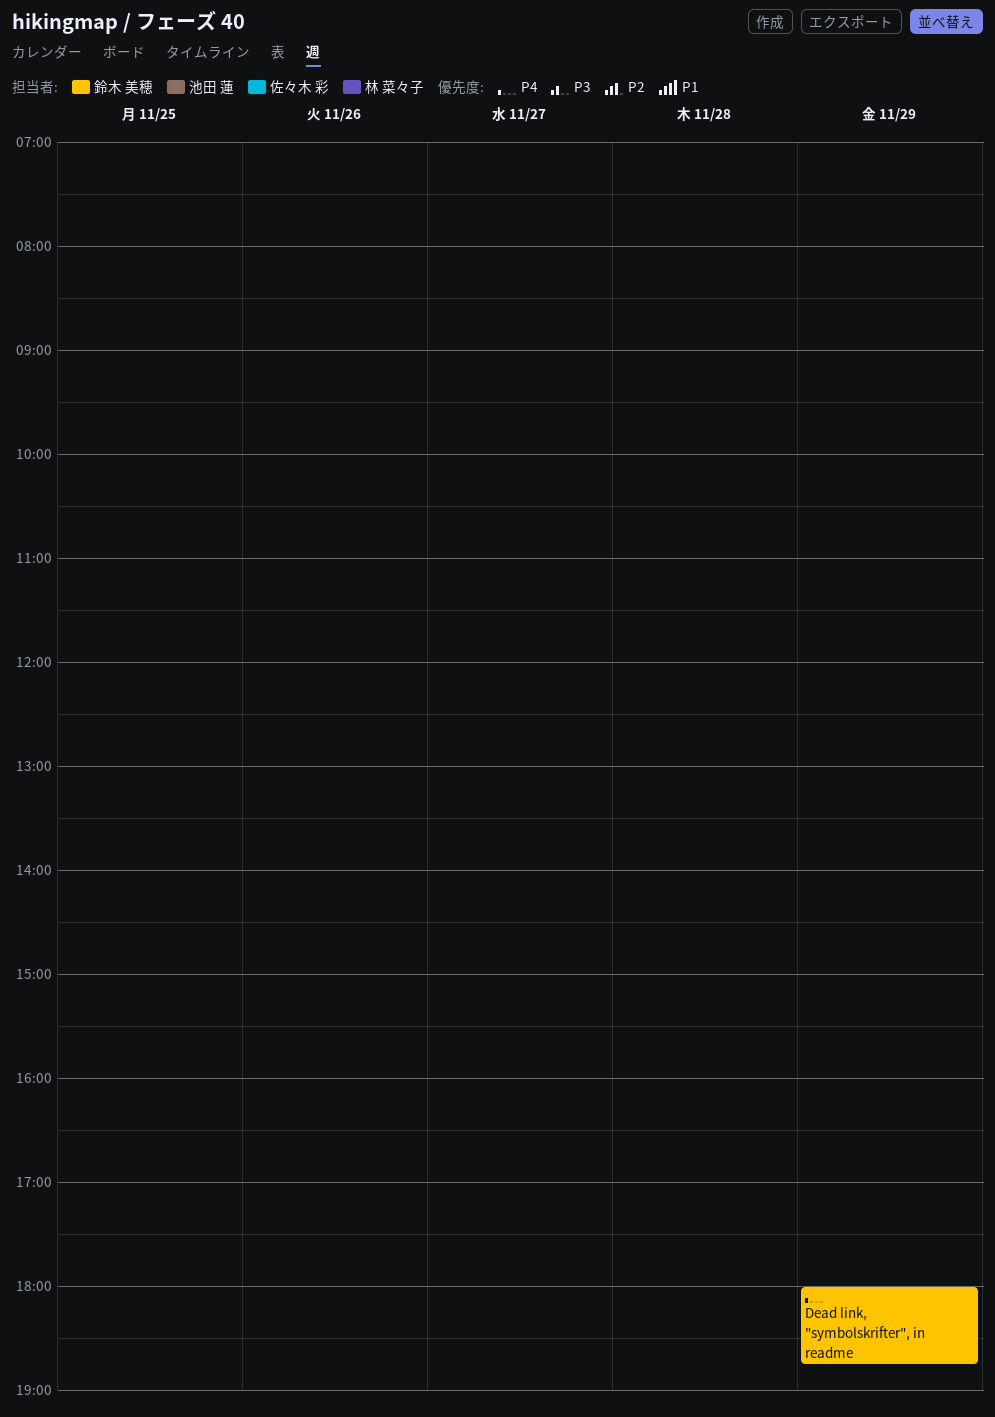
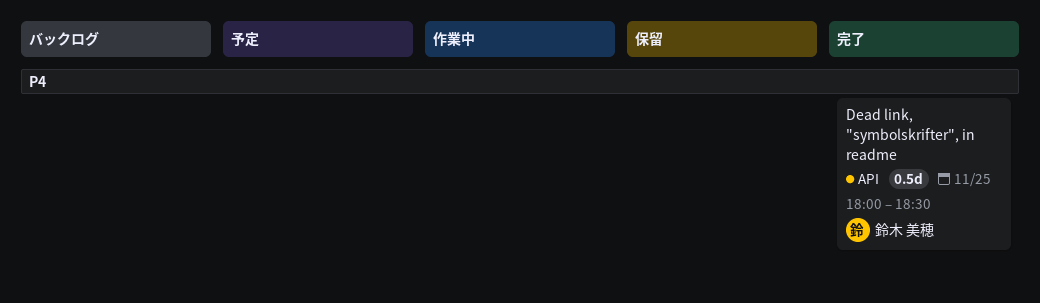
Dead link, "symbolskrifter", in readme, day: Nov 29 -> Nov 25
Dead link, "symbolskrifter", in readme, ends: 18:45 -> 18:30

